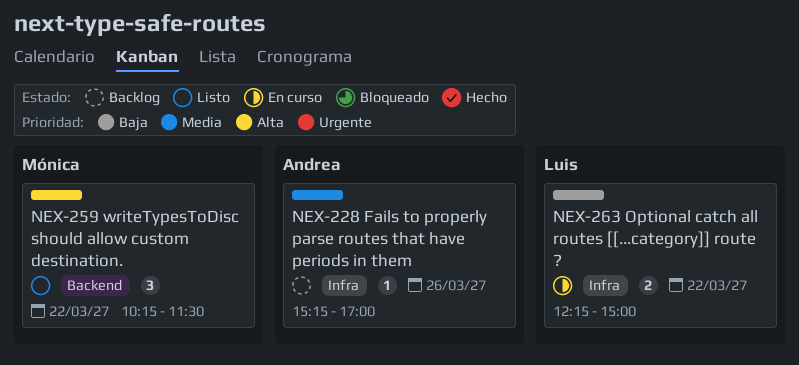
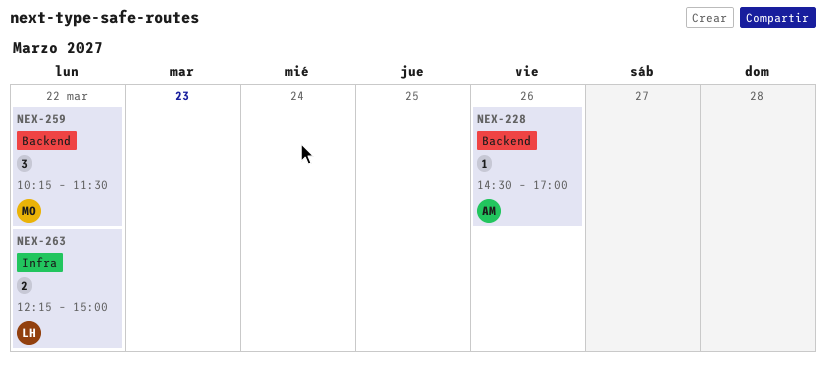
NEX-228, label: Infra -> Backend
NEX-228, begins: 15:15 -> 14:30

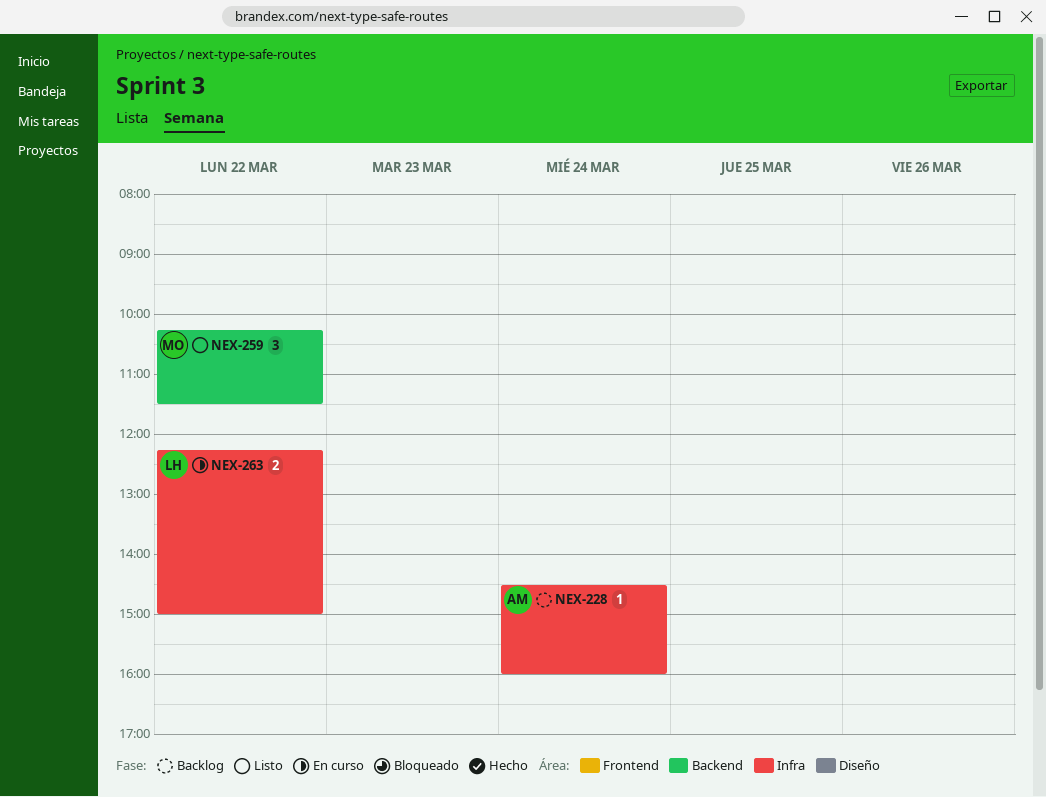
NEX-228, label: Backend -> Infra
NEX-228, day: Mar 26 -> Mar 24
NEX-228, ends: 17:00 -> 16:00

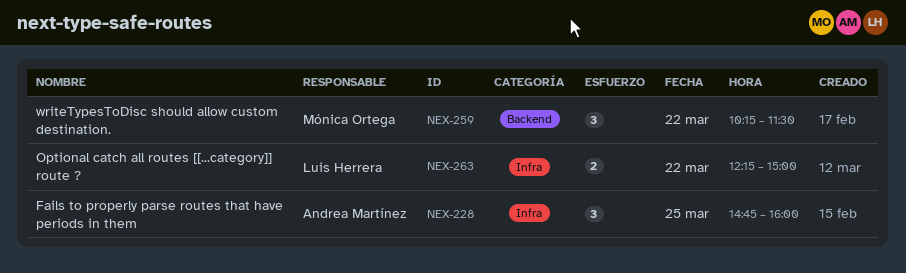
NEX-228, estimate: 1 -> 3
NEX-228, day: Mar 24 -> Mar 25
NEX-228, begins: 14:30 -> 14:45

